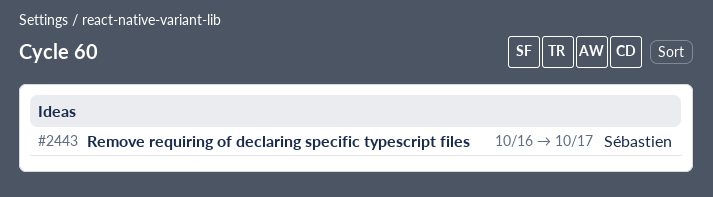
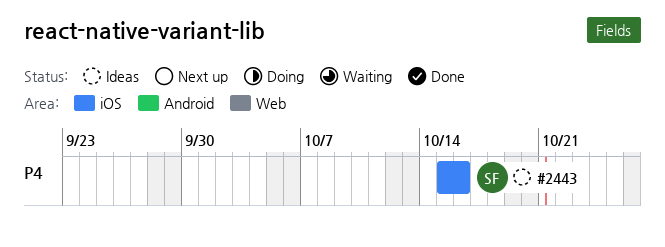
#2443, start: Oct 16 -> Oct 15
#2443, due: Oct 17 -> Oct 16

